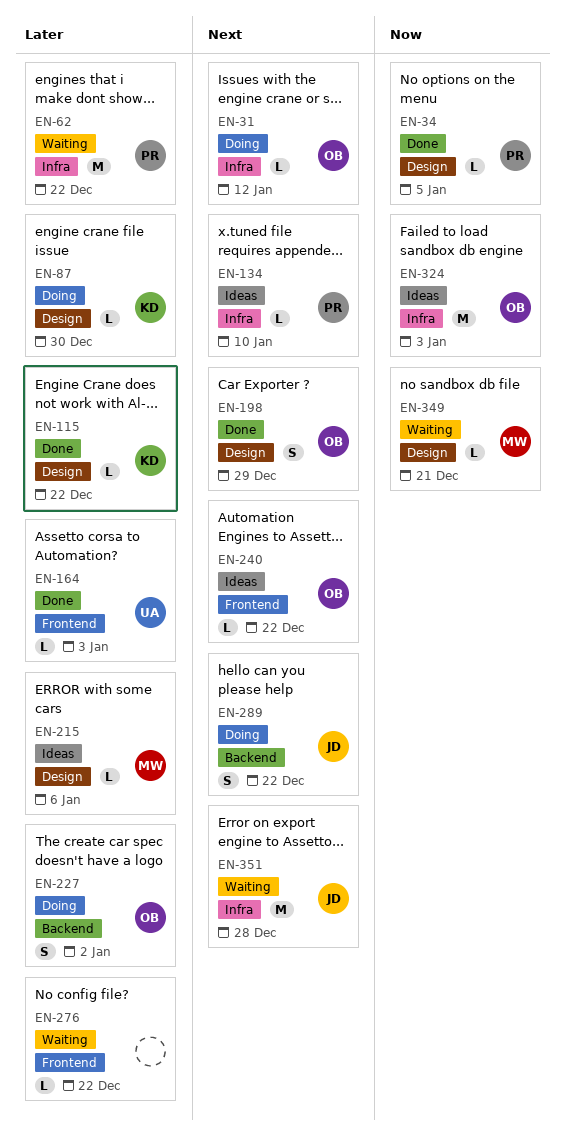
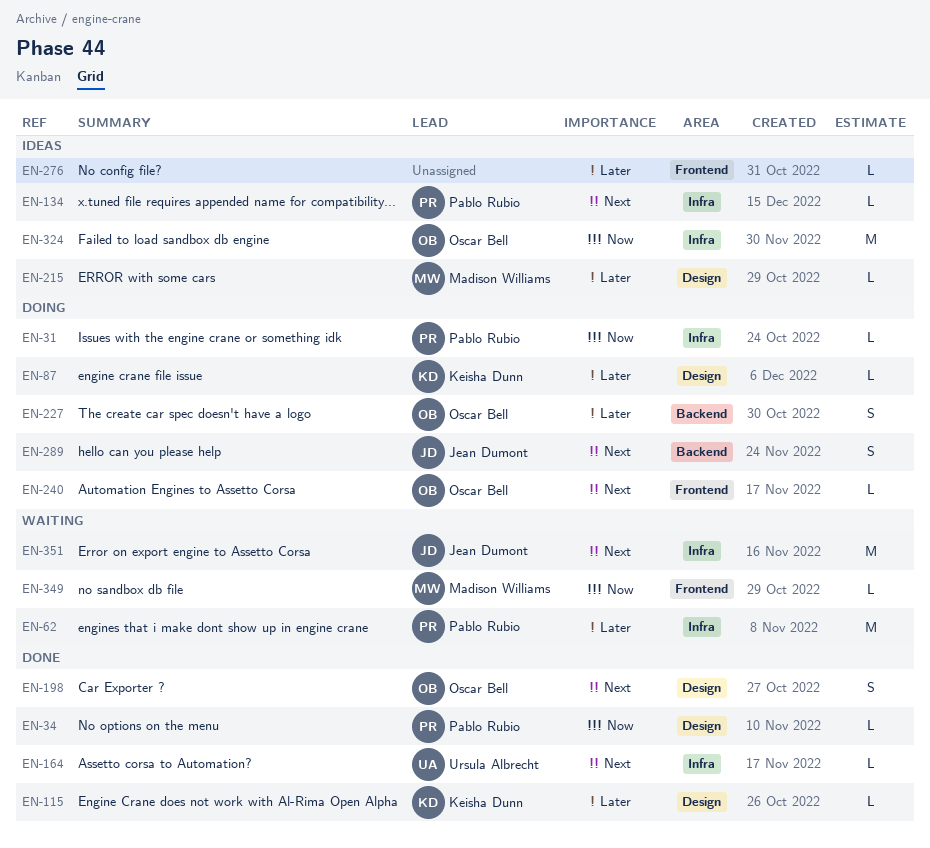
EN-31, owner: Oscar Bell -> Pablo Rubio
EN-31, priority: Next -> Now
EN-164, priority: Later -> Next
EN-164, label: Frontend -> Infra
EN-240, status: Ideas -> Doing
EN-276, status: Waiting -> Ideas
EN-349, label: Design -> Frontend

